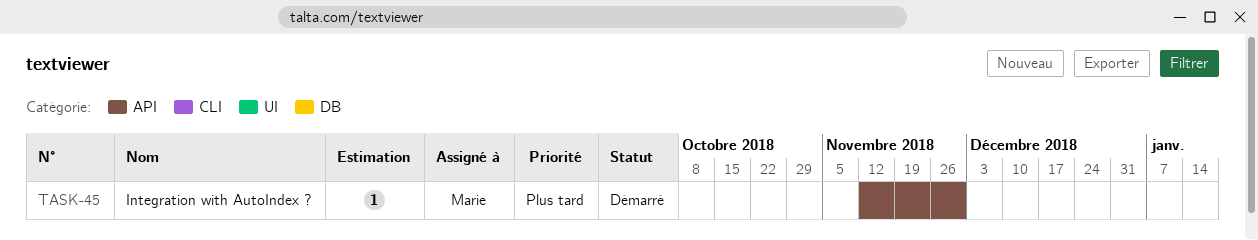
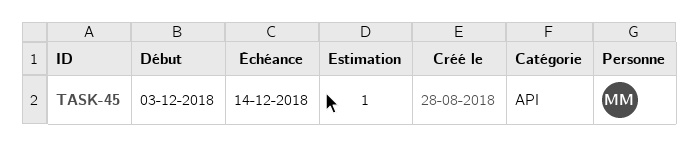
TASK-45, start: Nov 12 -> Dec 3
TASK-45, due: Nov 30 -> Dec 14

